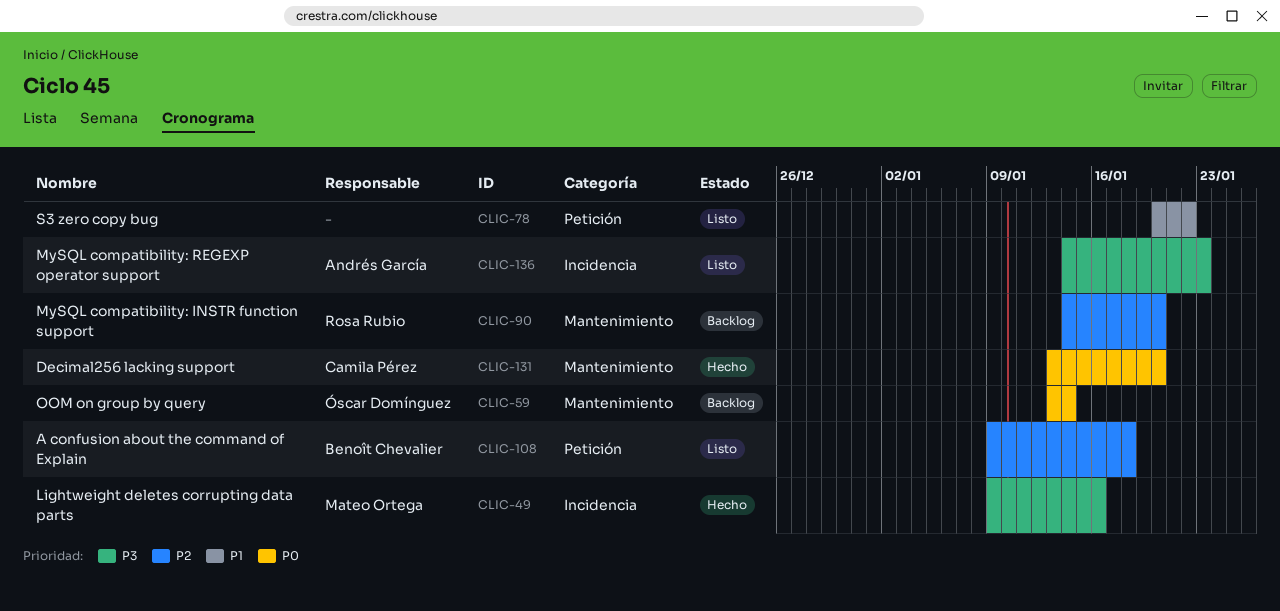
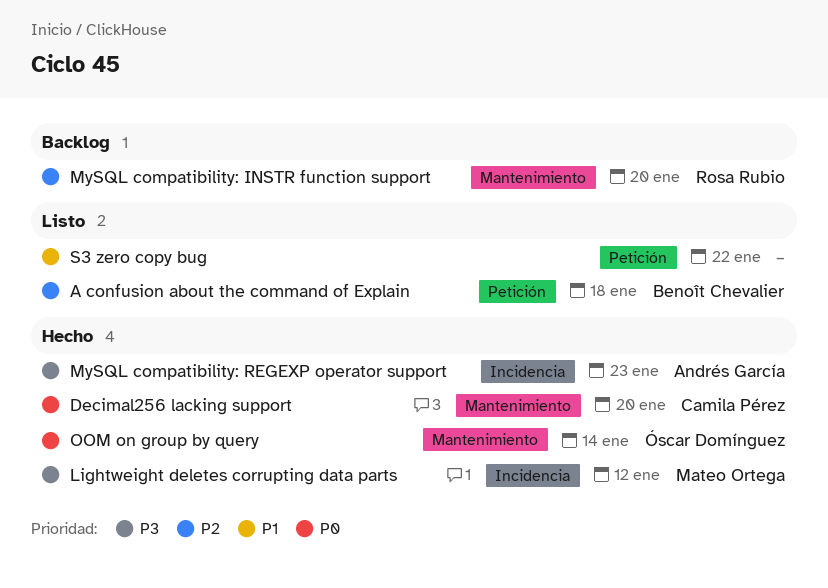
Lightweight deletes corrupting data parts, due: Jan 16 -> Jan 12
MySQL compatibility: REGEXP operator support, status: Listo -> Hecho
OOM on group by query, status: Backlog -> Hecho

